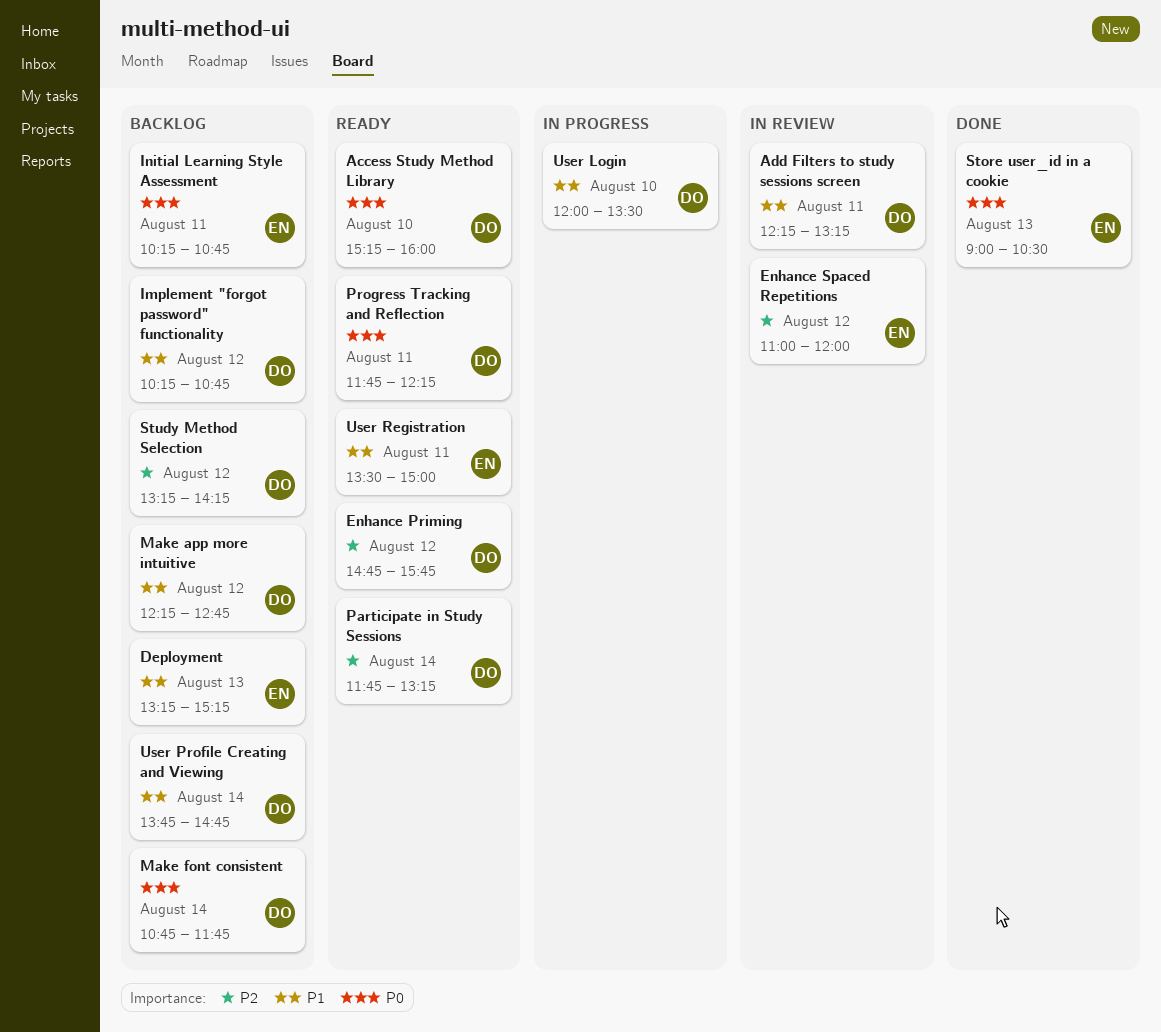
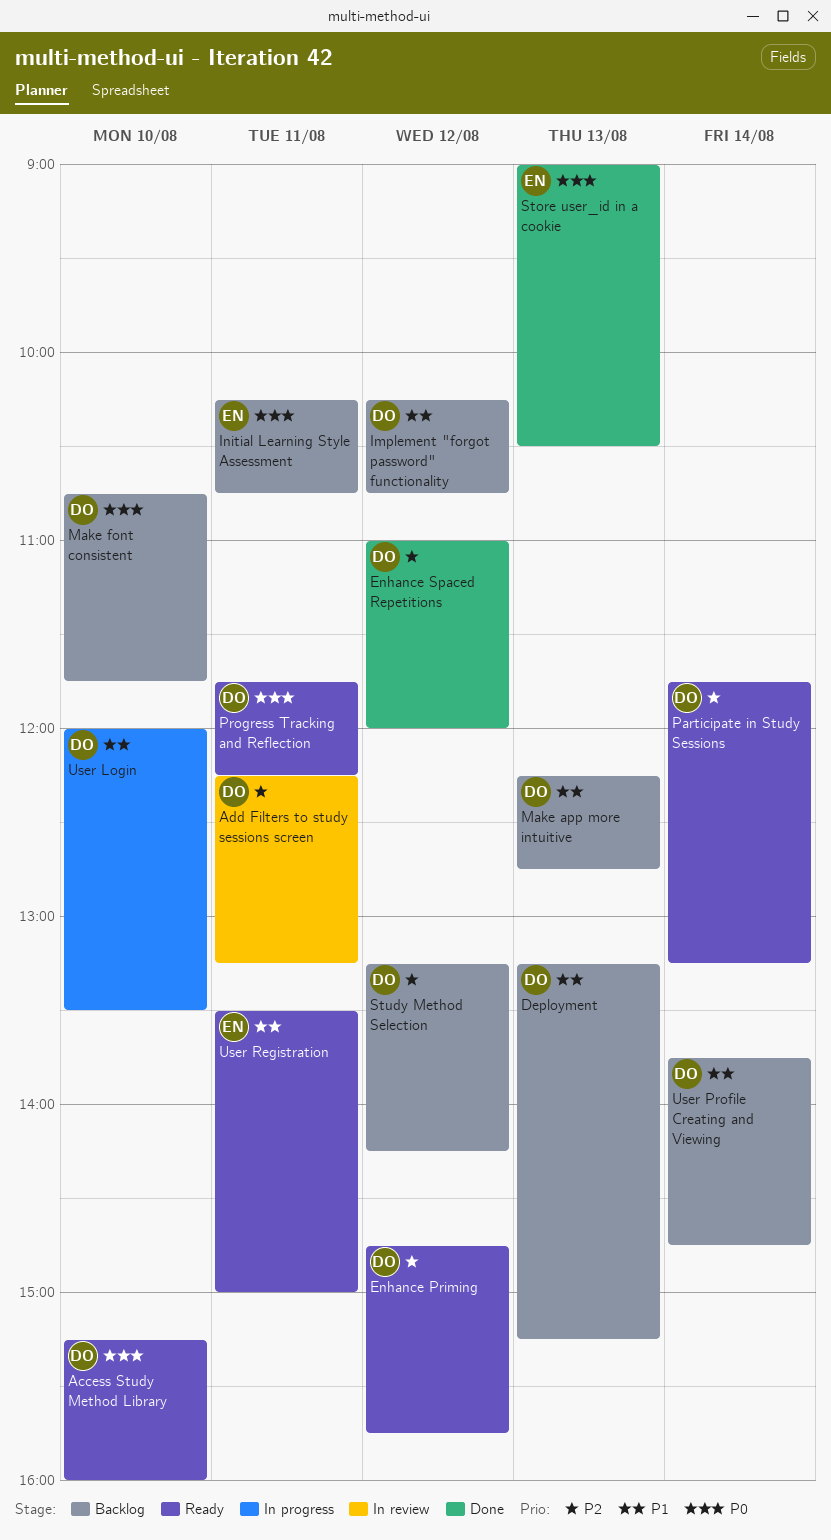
Add Filters to study sessions screen, priority: P1 -> P2
Deployment, owner: EN -> DO
Enhance Spaced Repetitions, status: In review -> Done
Enhance Spaced Repetitions, owner: EN -> DO
Make app more intuitive, day: Aug 12 -> Aug 13
Make font consistent, day: Aug 14 -> Aug 10

